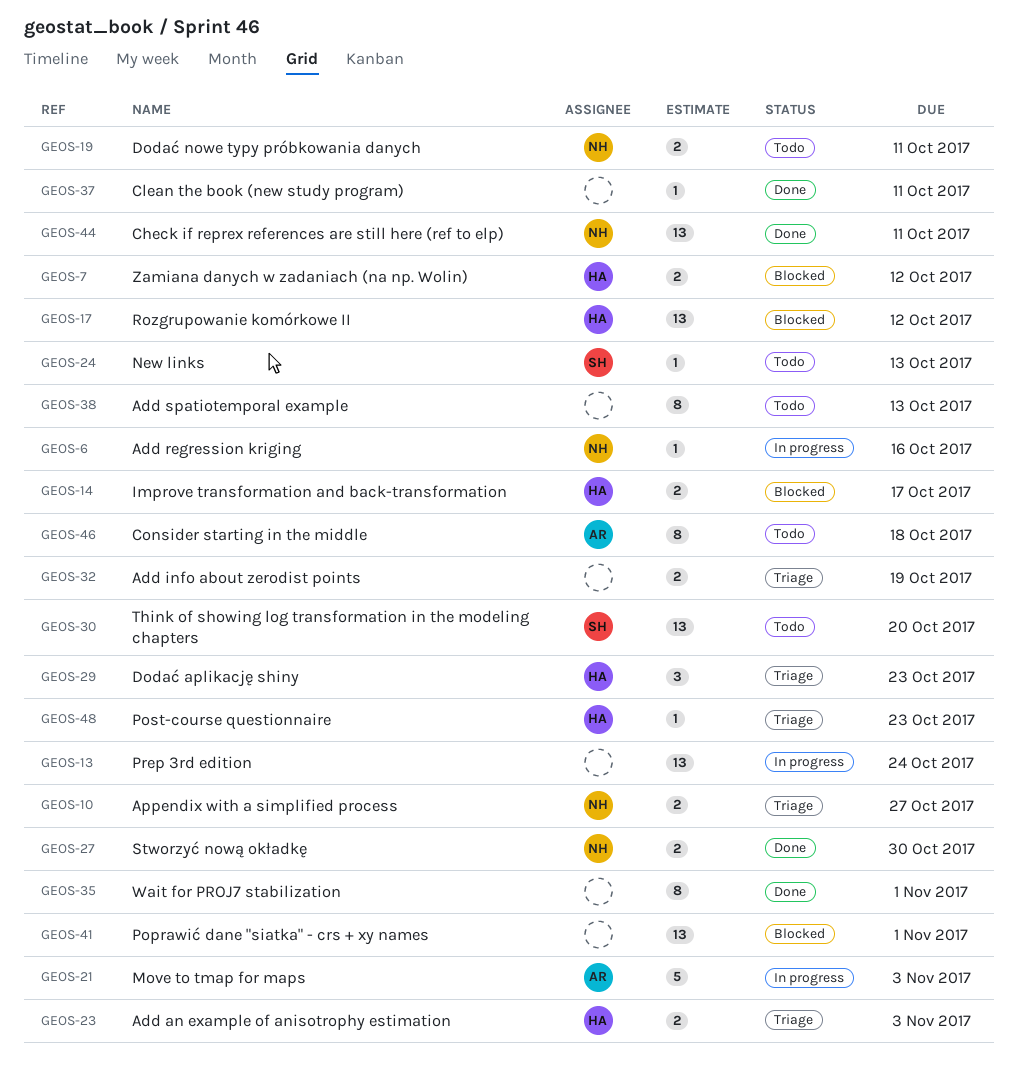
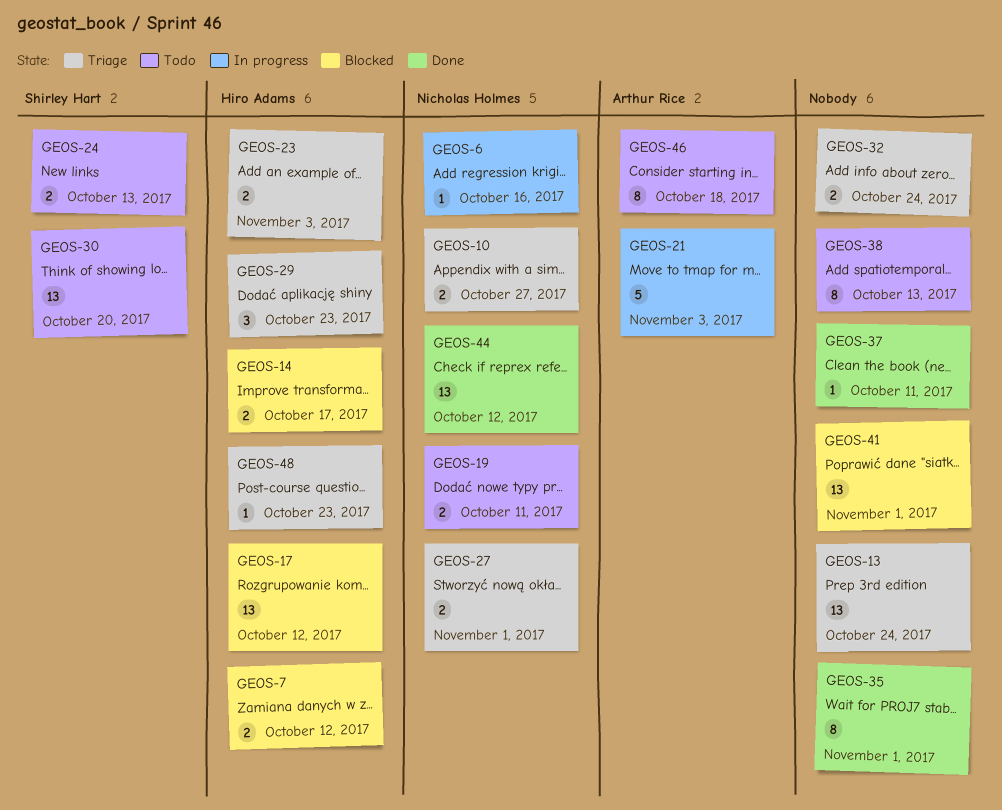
GEOS-13, status: In progress -> Triage
GEOS-24, estimate: 1 -> 2
GEOS-27, status: Done -> Triage
GEOS-27, due: Oct 30 -> Nov 1
GEOS-32, due: Oct 19 -> Oct 24
GEOS-44, due: Oct 11 -> Oct 12

